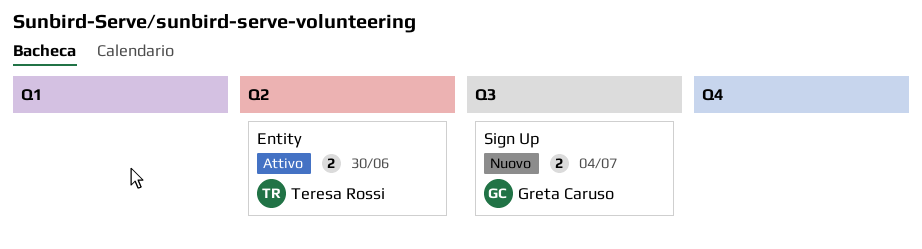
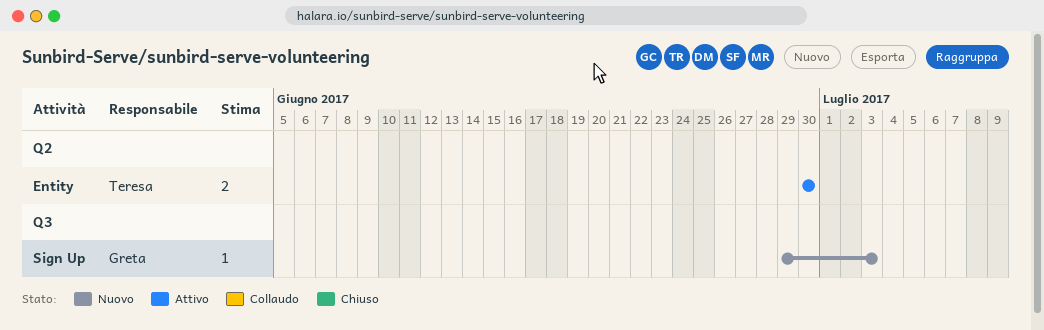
Sign Up, estimate: 2 -> 1
Sign Up, due: Jul 4 -> Jul 3

